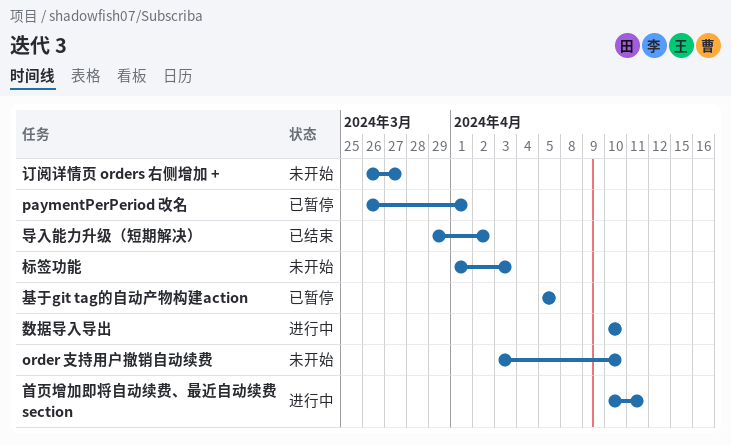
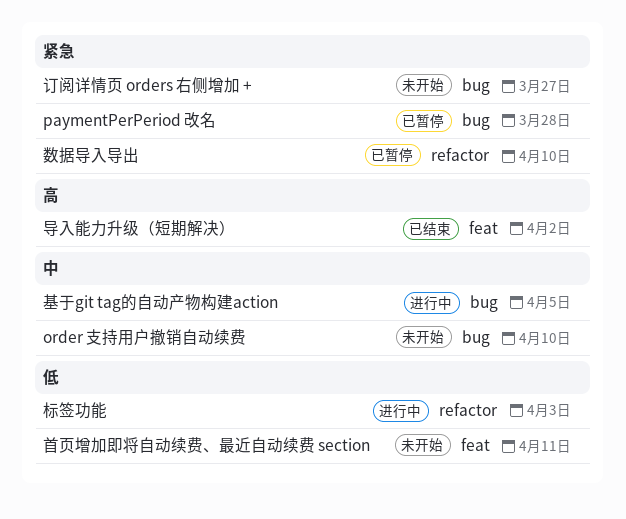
paymentPerPeriod 改名, due: Apr 1 -> Mar 28
基于git tag的自动产物构建action, status: 已暂停 -> 进行中
数据导入导出, status: 进行中 -> 已暂停
标签功能, status: 未开始 -> 进行中
首页增加即将自动续费、最近自动续费 section, status: 进行中 -> 未开始

